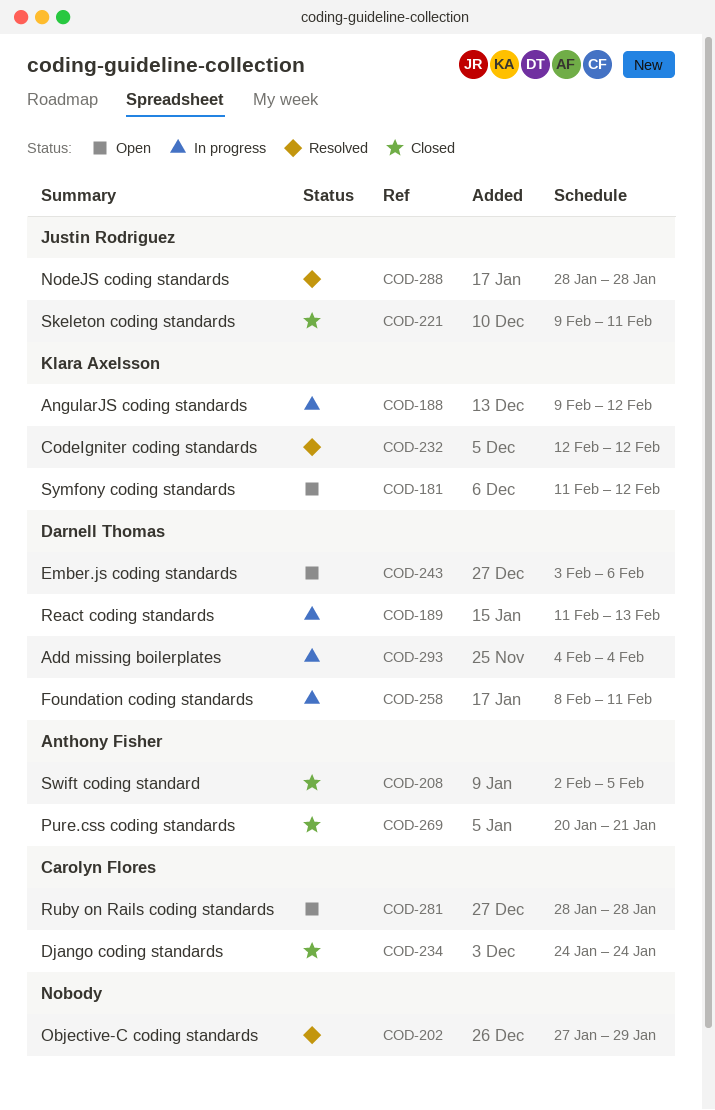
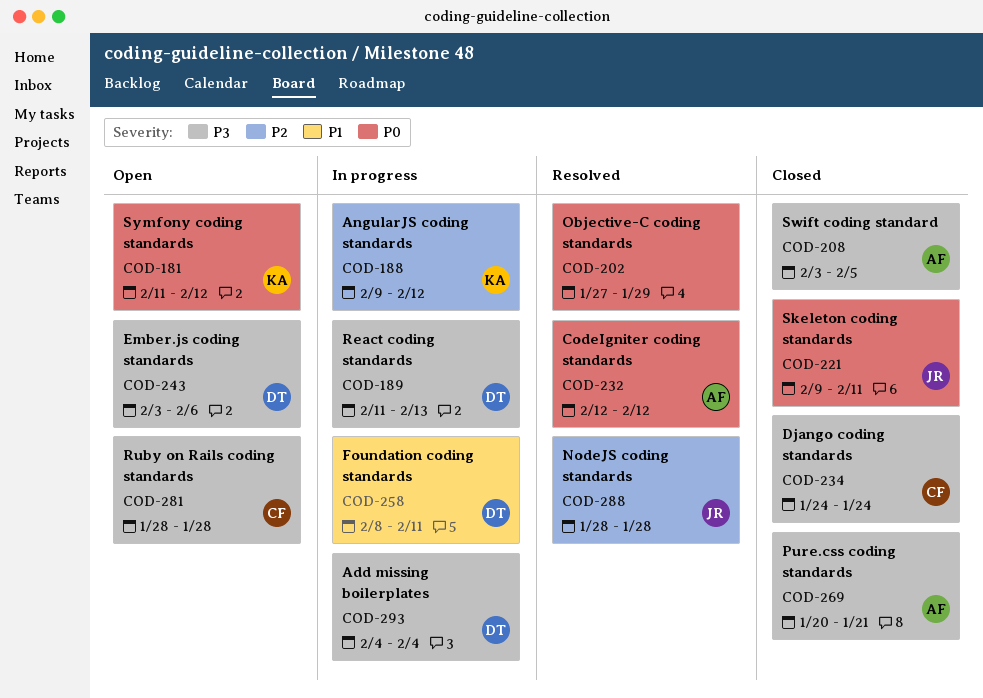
COD-208, start: Feb 2 -> Feb 3
COD-232, owner: Klara Axelsson -> Anthony Fisher

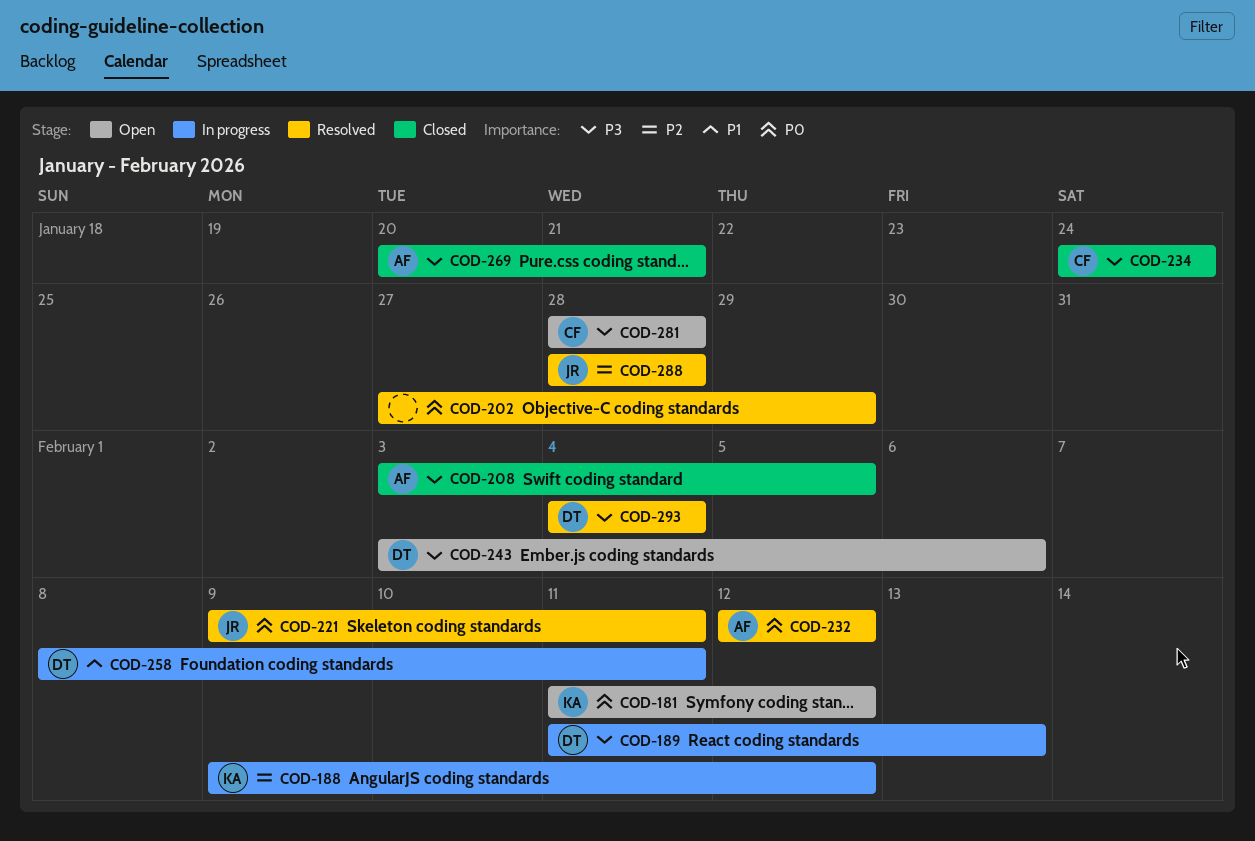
COD-221, status: Closed -> Resolved
COD-293, status: In progress -> Resolved

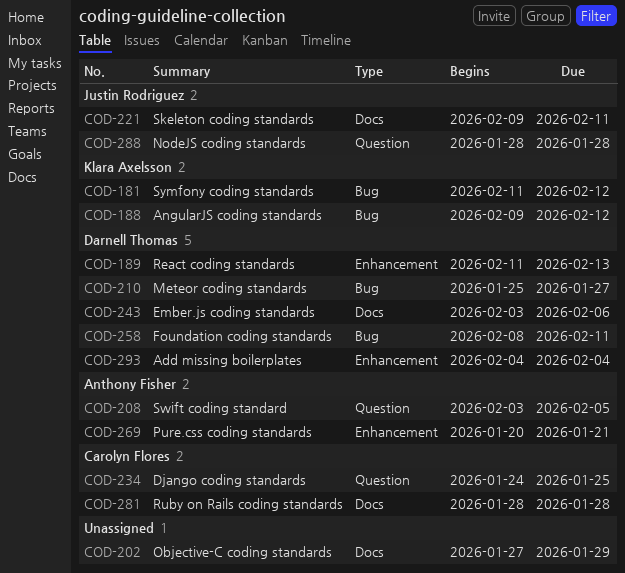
COD-210: none -> present
COD-232: present -> none
COD-234, due: Jan 24 -> Jan 25

